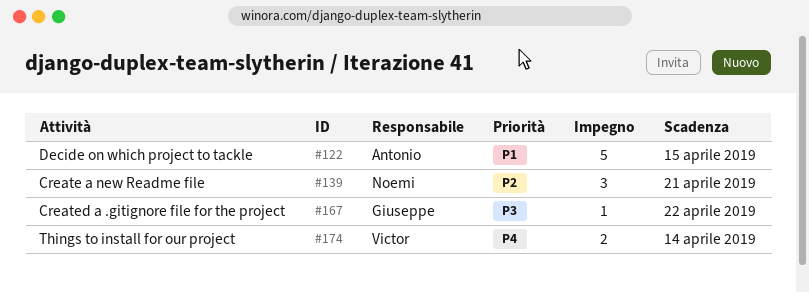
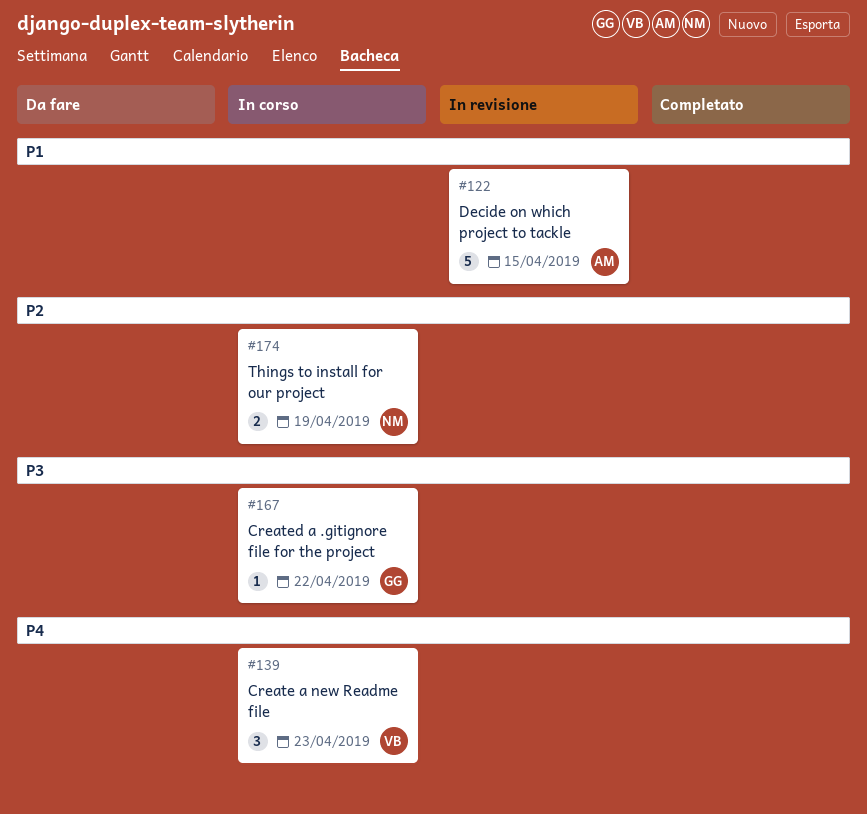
#139, owner: Noemi -> Victor
#139, priority: P2 -> P4
#139, due: Apr 21 -> Apr 23
#174, owner: Victor -> Noemi
#174, priority: P4 -> P2
#174, due: Apr 14 -> Apr 19

